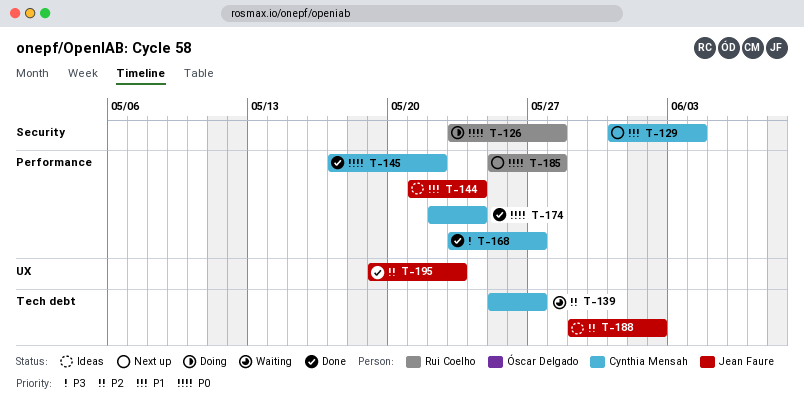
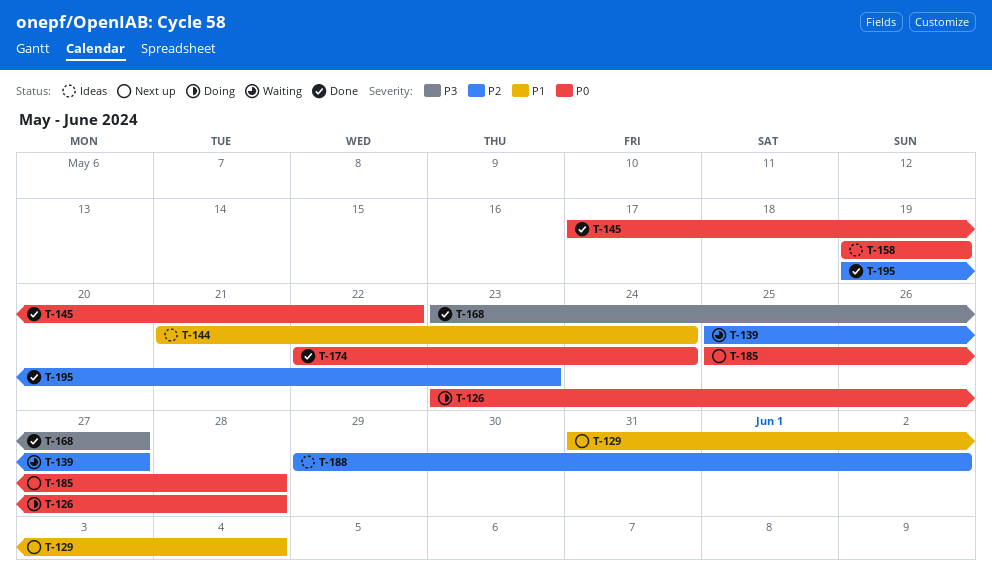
T-158: none -> present

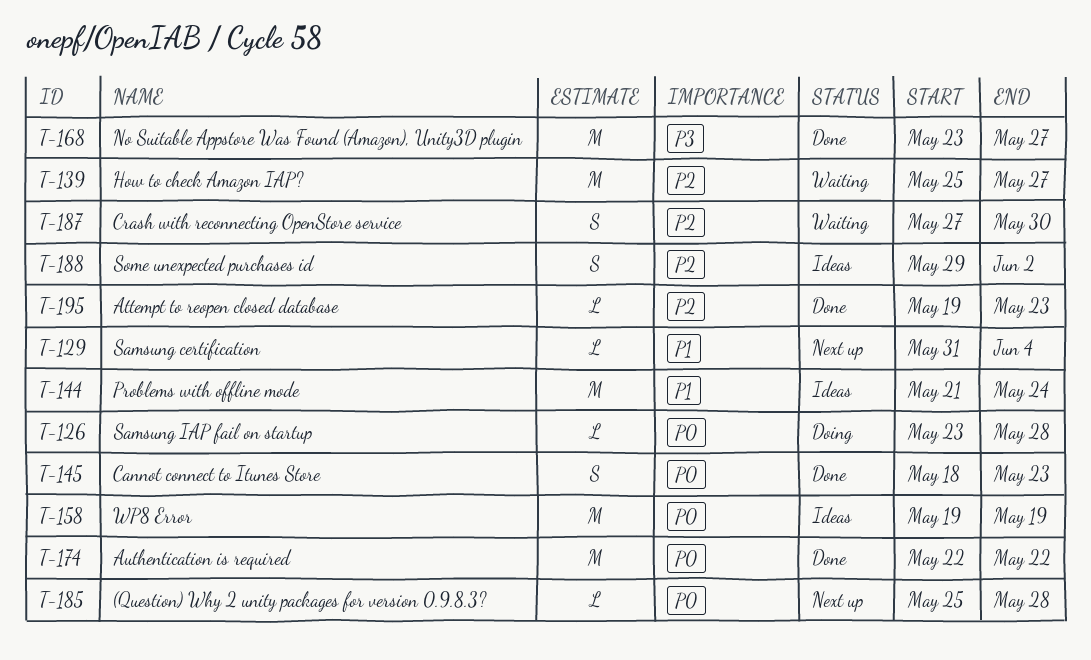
T-145, start: May 17 -> May 18
T-145, due: May 22 -> May 23
T-174, due: May 24 -> May 22
T-187: none -> present

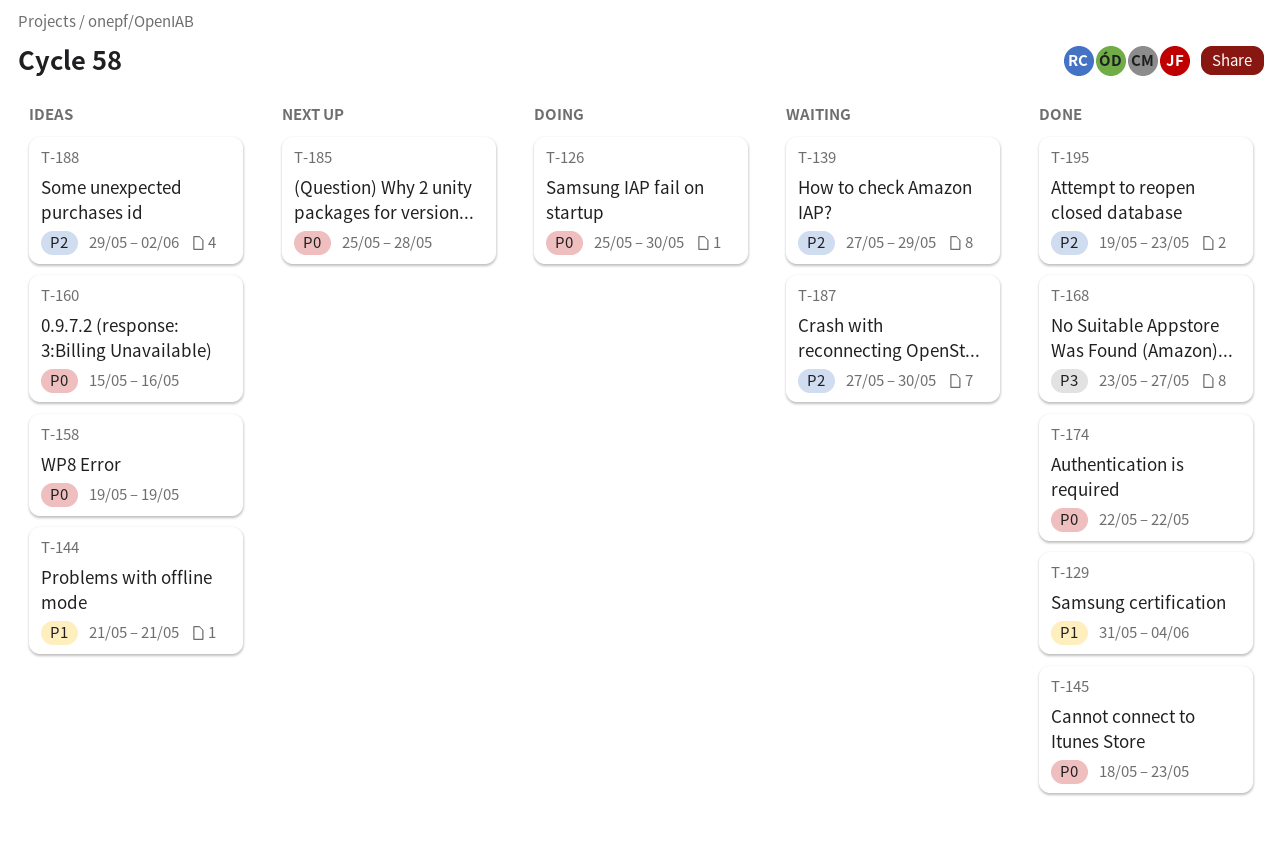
T-126, start: May 23 -> May 25
T-126, due: May 28 -> May 30
T-129, status: Next up -> Done
T-139, start: May 25 -> May 27
T-139, due: May 27 -> May 29
T-144, due: May 24 -> May 21
T-160: none -> present

